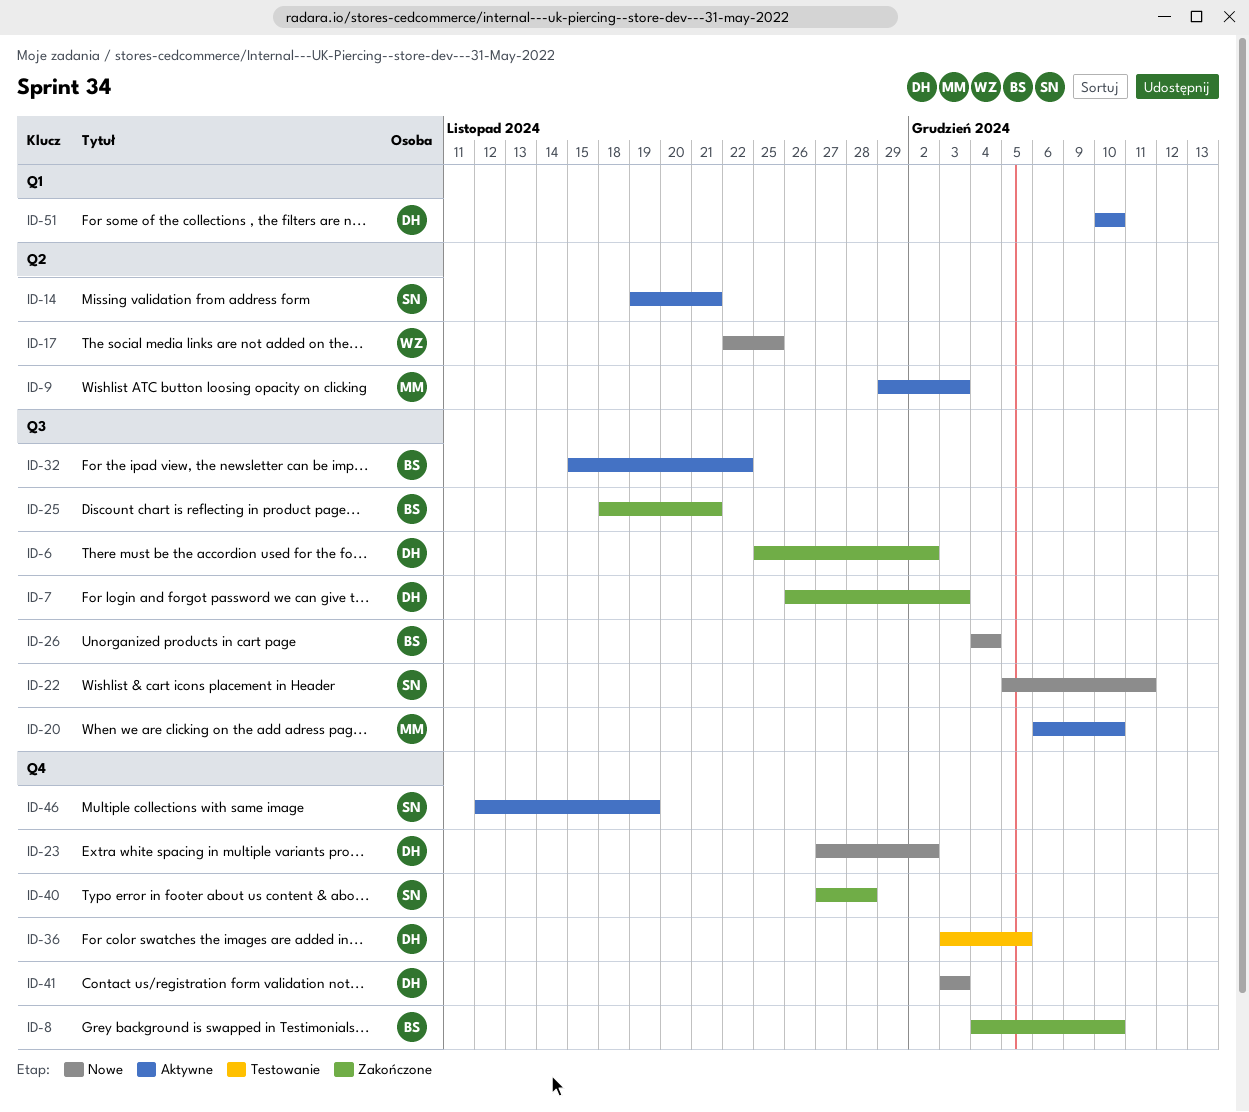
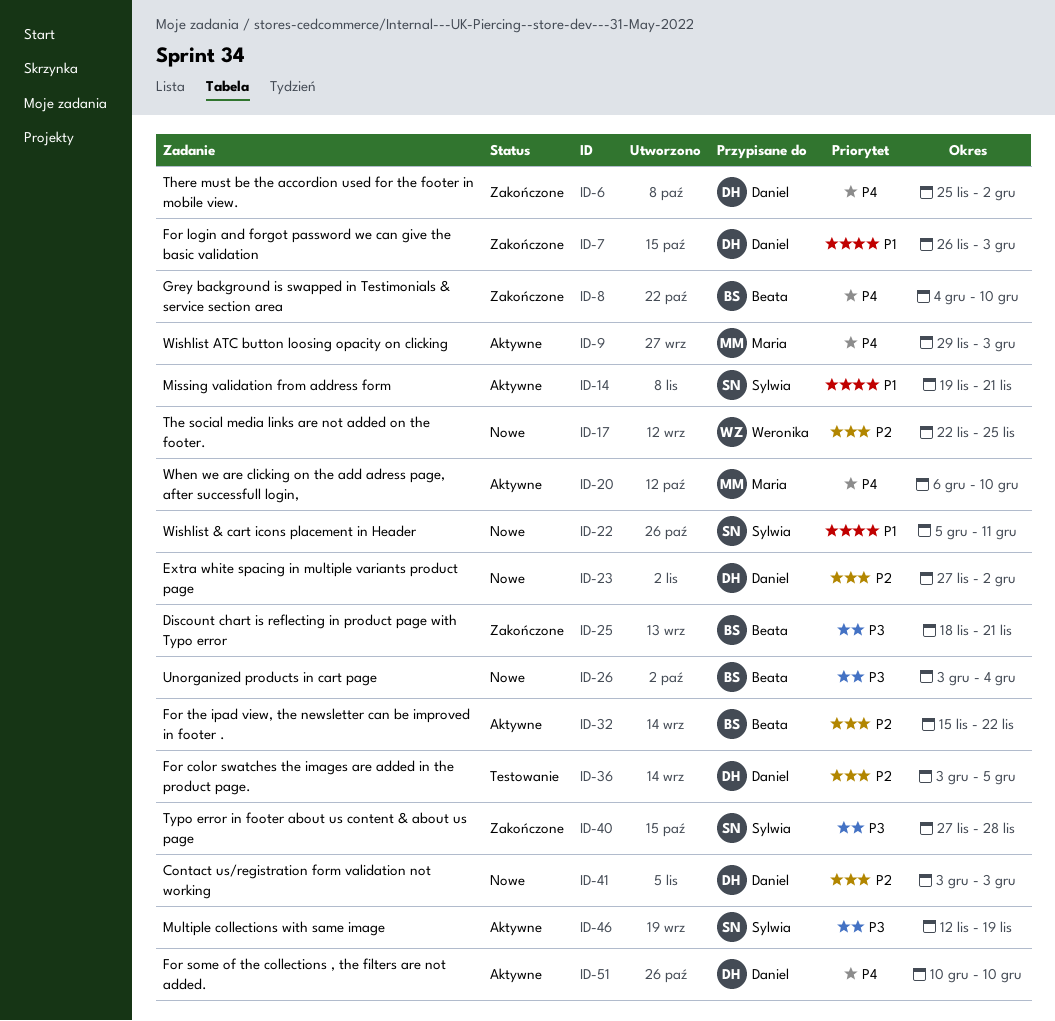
ID-26, start: Dec 4 -> Dec 3

